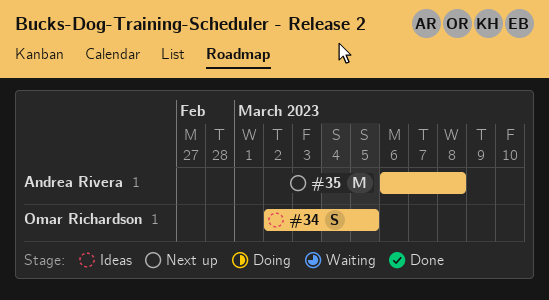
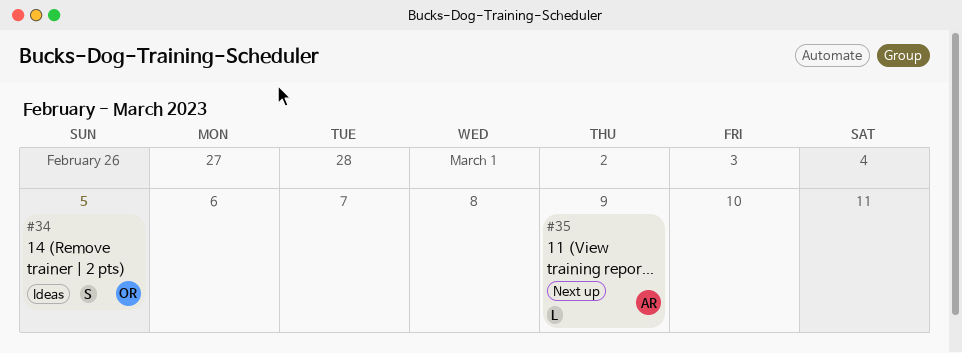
#35, estimate: M -> L
#35, due: Mar 8 -> Mar 9

